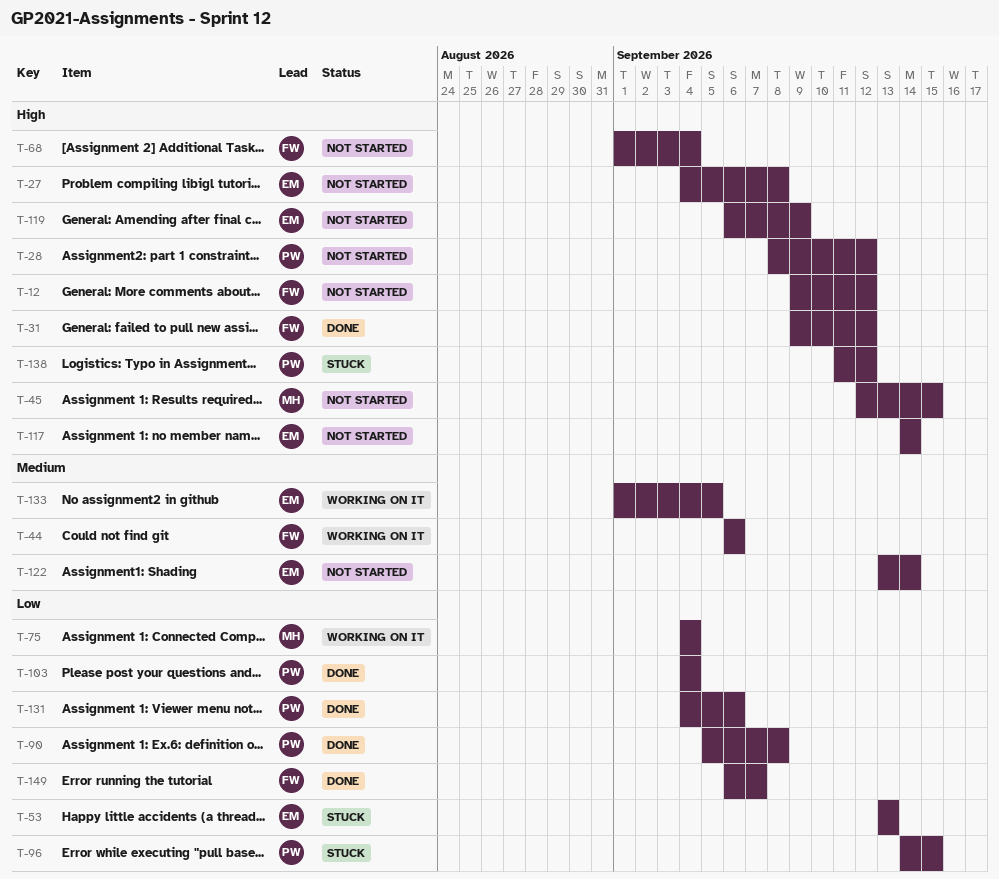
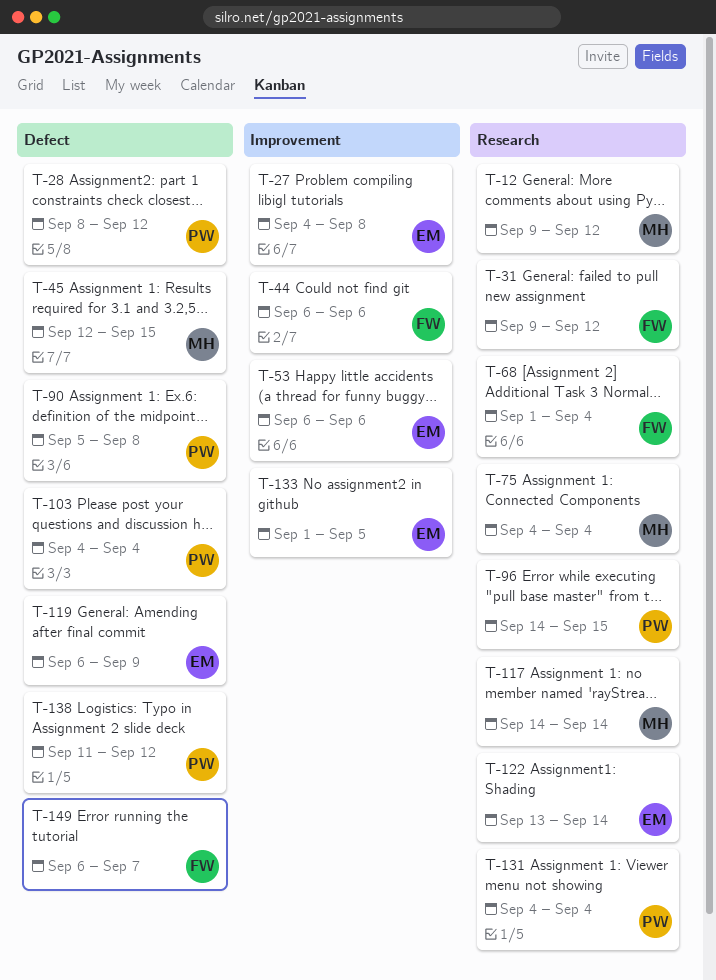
T-12, owner: FW -> MH
T-53, start: Sep 13 -> Sep 6
T-53, due: Sep 13 -> Sep 6
T-117, owner: EM -> MH
T-131, due: Sep 6 -> Sep 4

